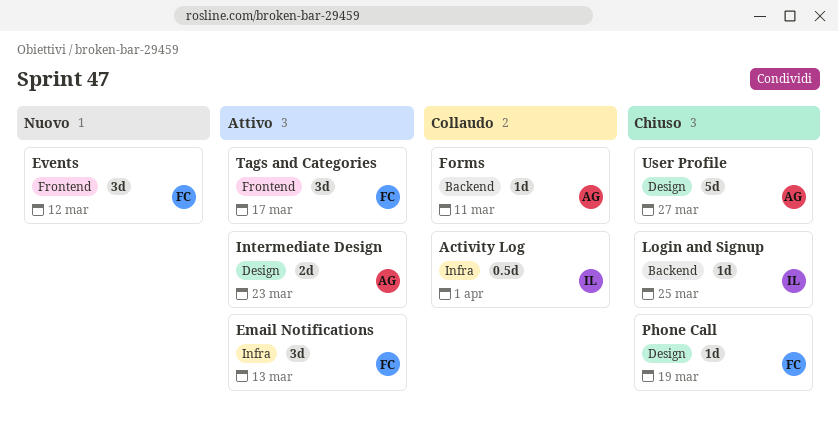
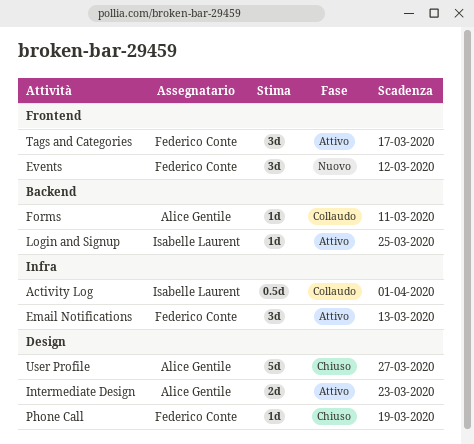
Login and Signup, status: Chiuso -> Attivo

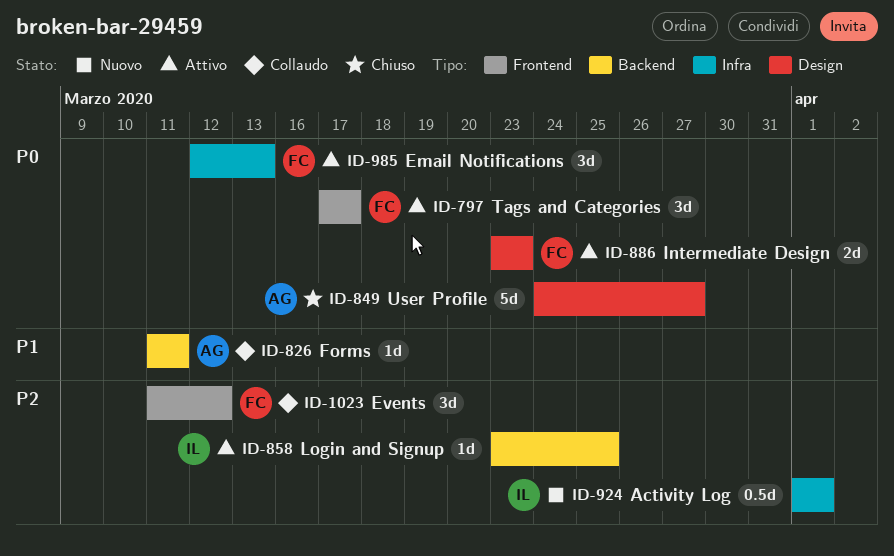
Activity Log, status: Collaudo -> Nuovo
Events, status: Nuovo -> Collaudo
Intermediate Design, owner: Alice Gentile -> Federico Conte
Phone Call: present -> none

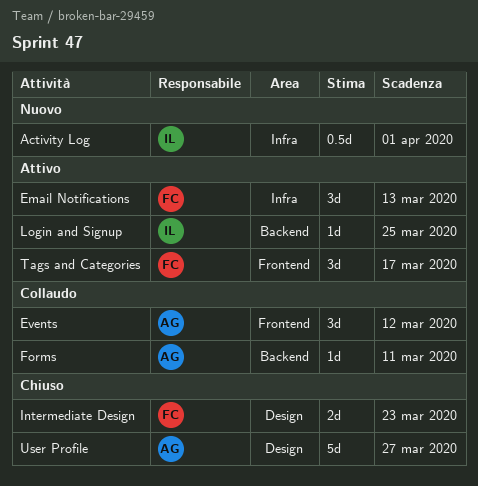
Events, owner: FC -> AG
Intermediate Design, status: Attivo -> Chiuso

